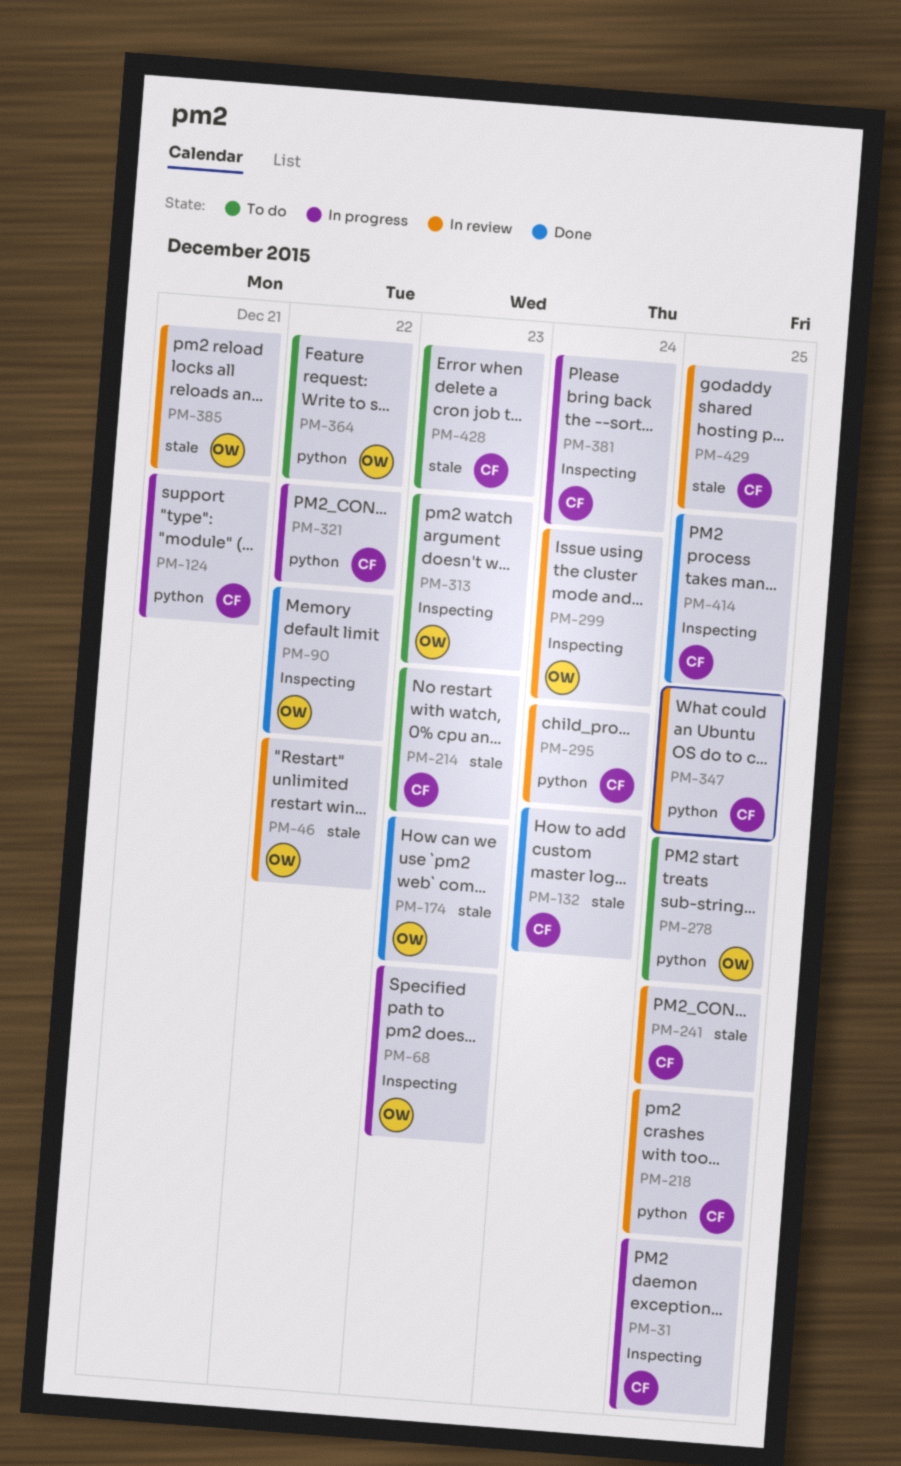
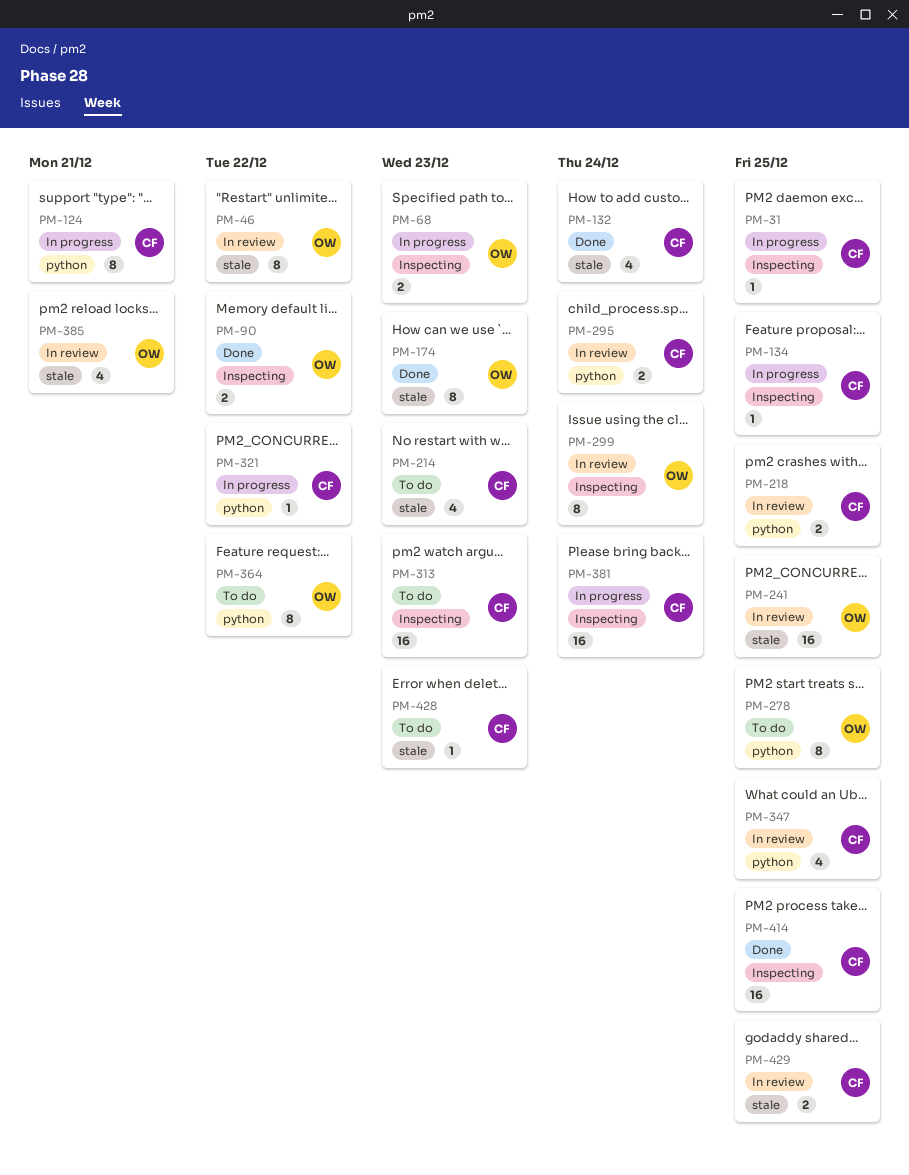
PM-134: none -> present
PM-241, owner: CF -> OW
PM-313, owner: OW -> CF

